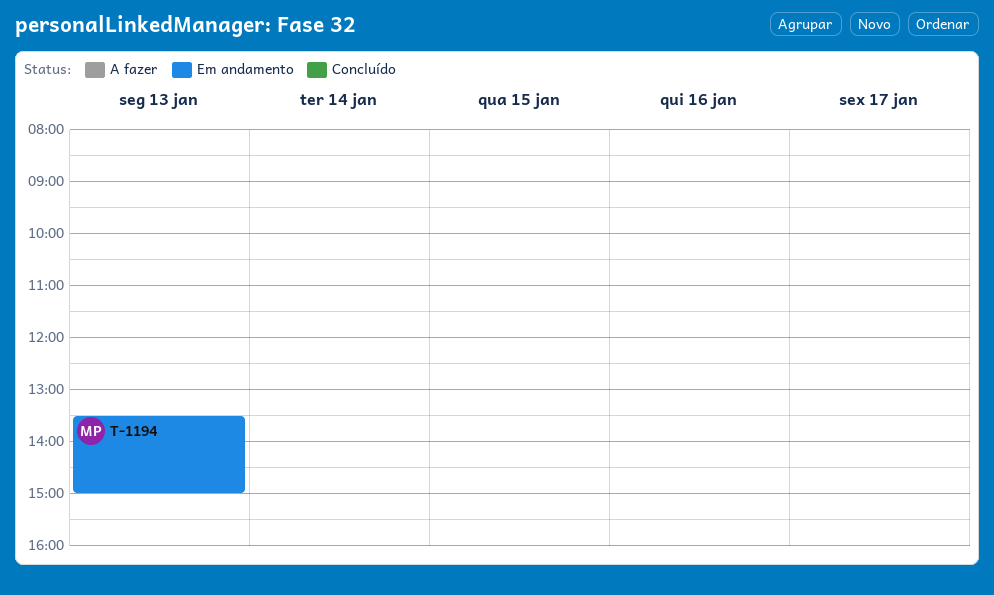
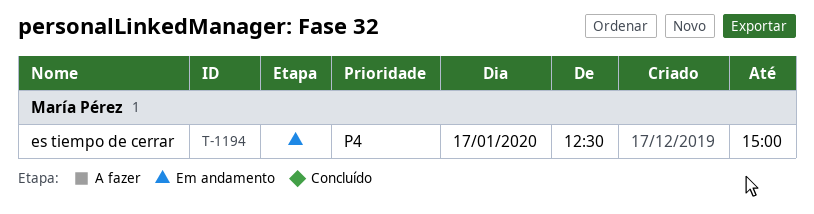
T-1194, day: Jan 13 -> Jan 17
T-1194, begins: 13:30 -> 12:30

